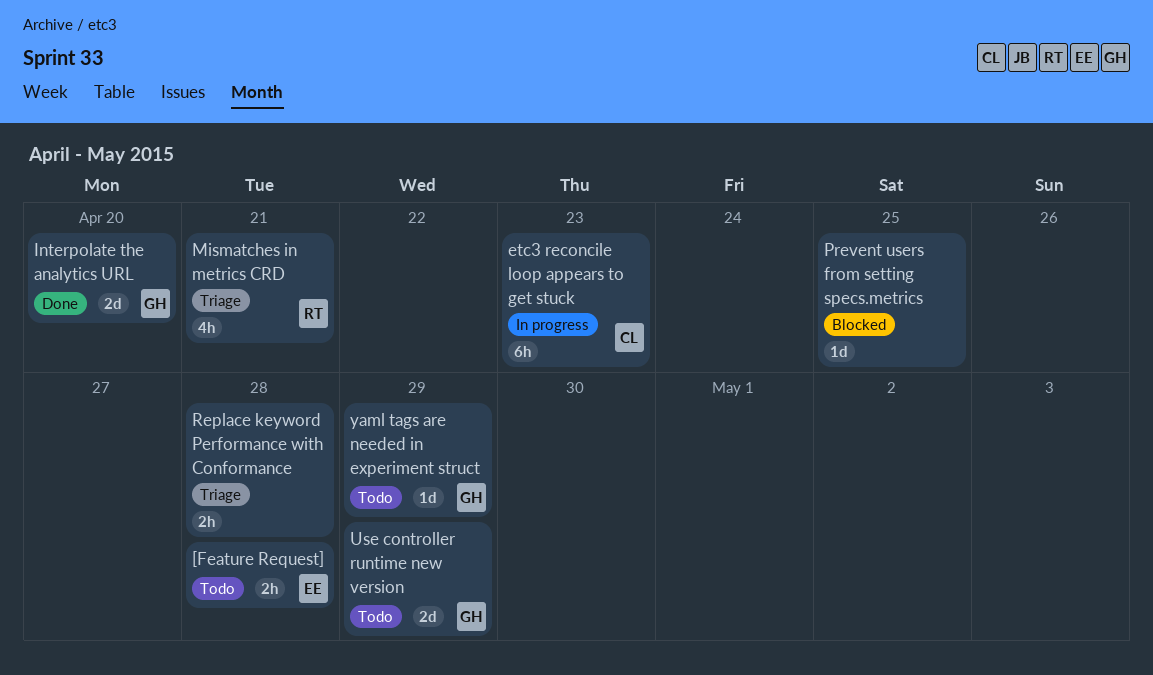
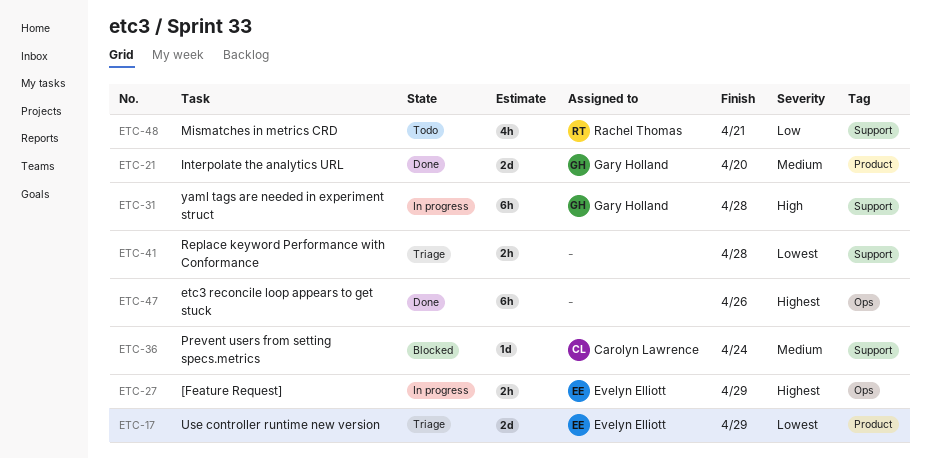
[Feature Request], status: Todo -> In progress
[Feature Request], due: Apr 28 -> Apr 29
etc3 reconcile loop appears to get stuck, status: In progress -> Done
etc3 reconcile loop appears to get stuck, owner: Carolyn Lawrence -> none
etc3 reconcile loop appears to get stuck, due: Apr 23 -> Apr 26
Mismatches in metrics CRD, status: Triage -> Todo
Prevent users from setting specs.metrics, owner: none -> Carolyn Lawrence
Prevent users from setting specs.metrics, due: Apr 25 -> Apr 24
Use controller runtime new version, status: Todo -> Triage
Use controller runtime new version, owner: Gary Holland -> Evelyn Elliott
yaml tags are needed in experiment struct, status: Todo -> In progress
yaml tags are needed in experiment struct, estimate: 1d -> 6h
yaml tags are needed in experiment struct, due: Apr 29 -> Apr 28

